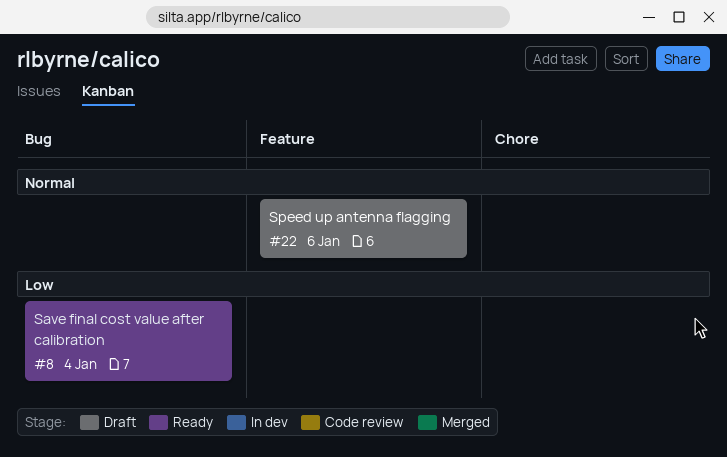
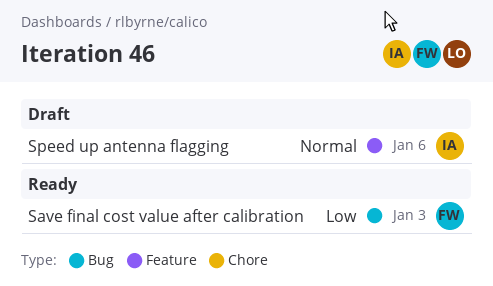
Save final cost value after calibration, due: Jan 4 -> Jan 3

